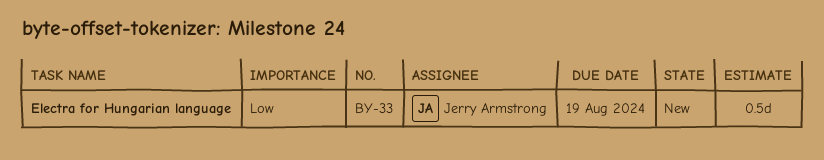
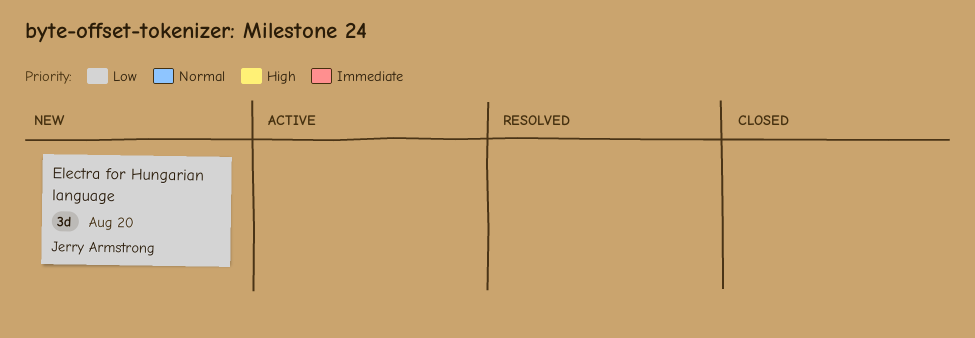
Electra for Hungarian language, estimate: 0.5d -> 3d
Electra for Hungarian language, due: Aug 19 -> Aug 20

